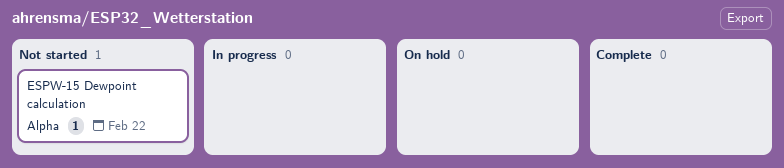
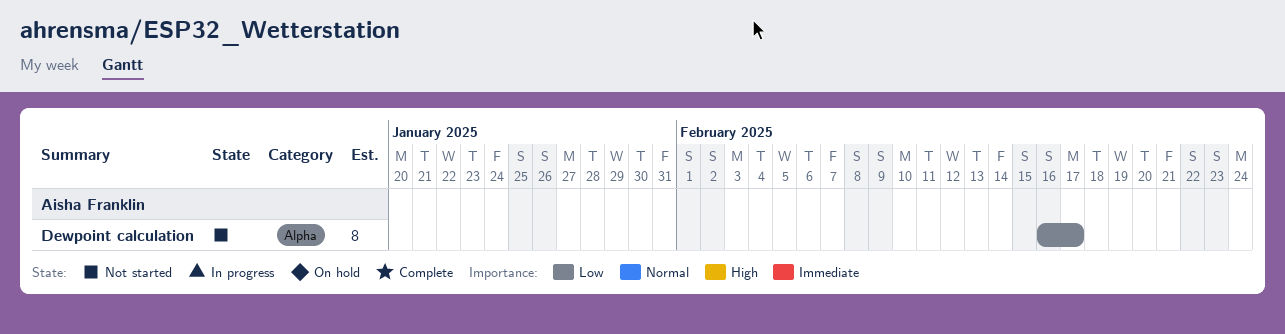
Dewpoint calculation, estimate: 1 -> 8
Dewpoint calculation, due: Feb 22 -> Feb 17

